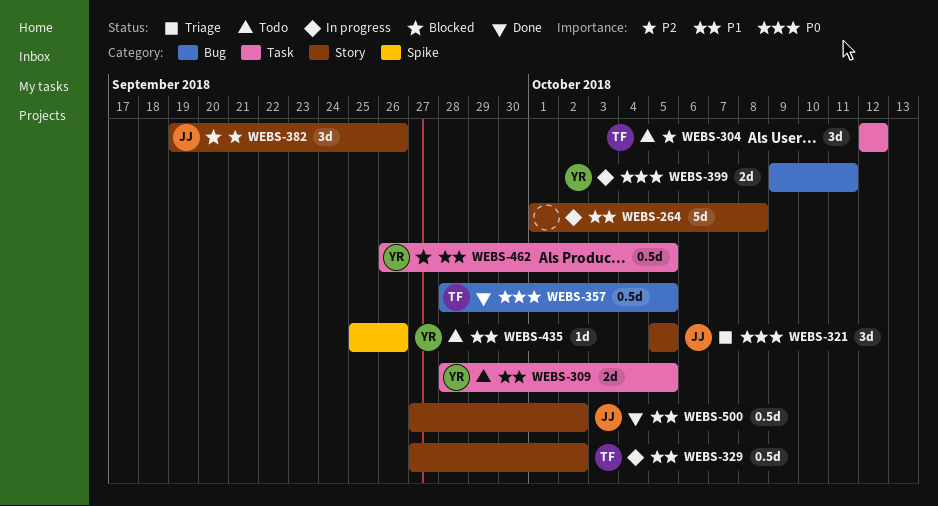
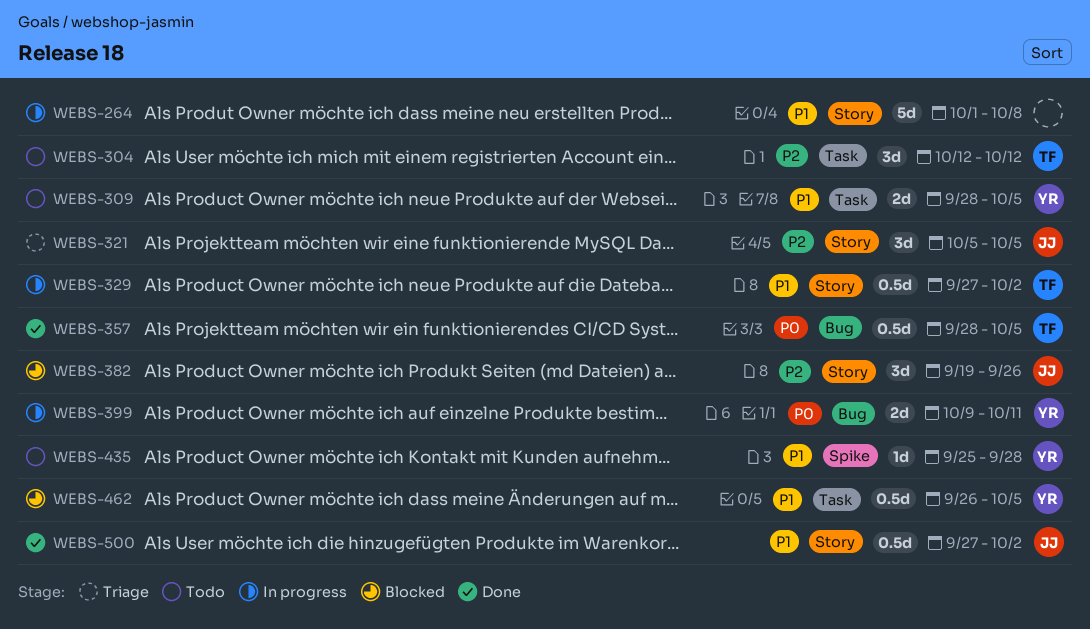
WEBS-321, priority: P0 -> P2
WEBS-435, due: Sep 26 -> Sep 28

